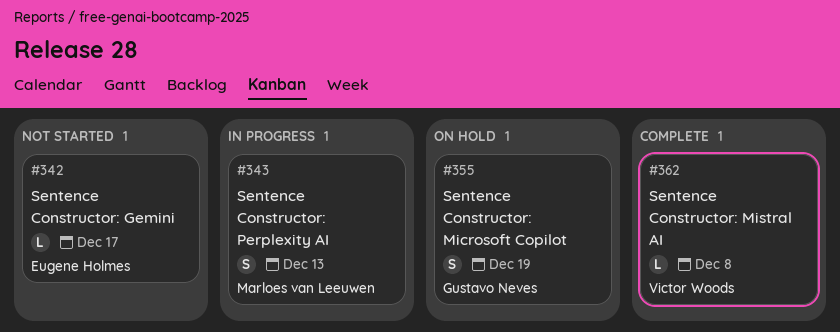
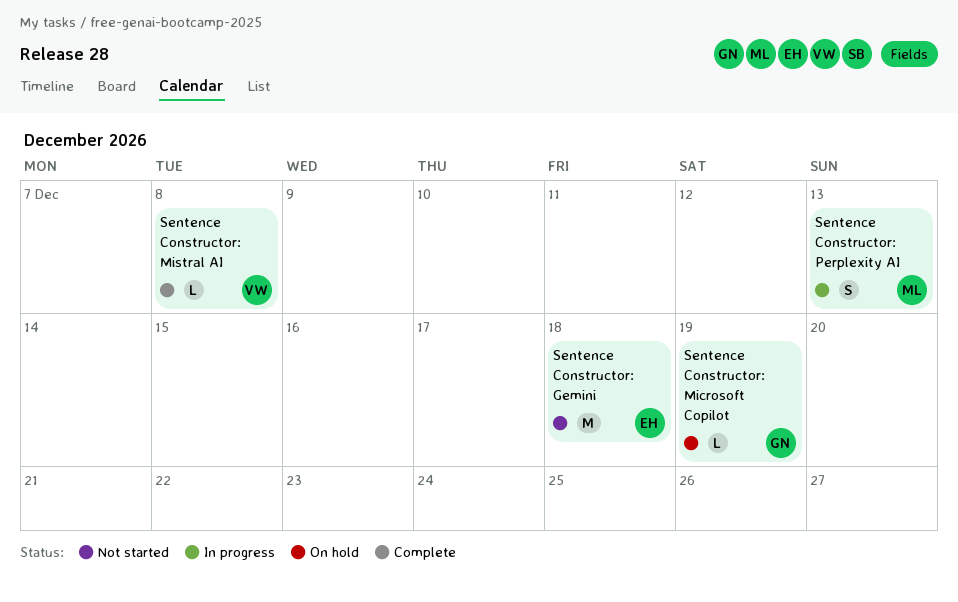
Sentence Constructor: Gemini, estimate: L -> M
Sentence Constructor: Gemini, due: Dec 17 -> Dec 18
Sentence Constructor: Microsoft Copilot, estimate: S -> L

